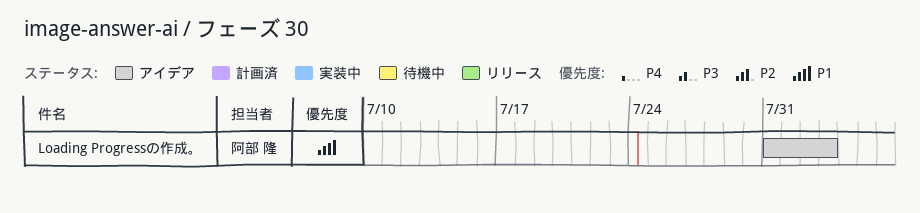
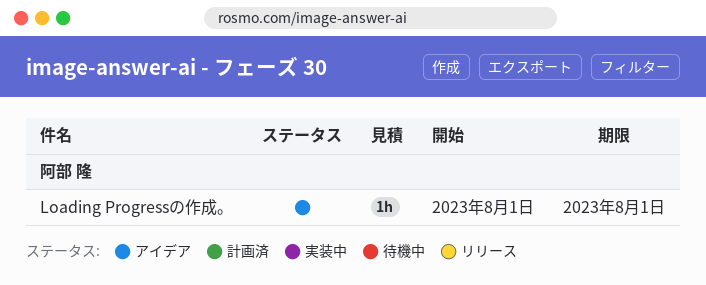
Loading Progressの作成。, start: Jul 31 -> Aug 1
Loading Progressの作成。, due: Aug 3 -> Aug 1

